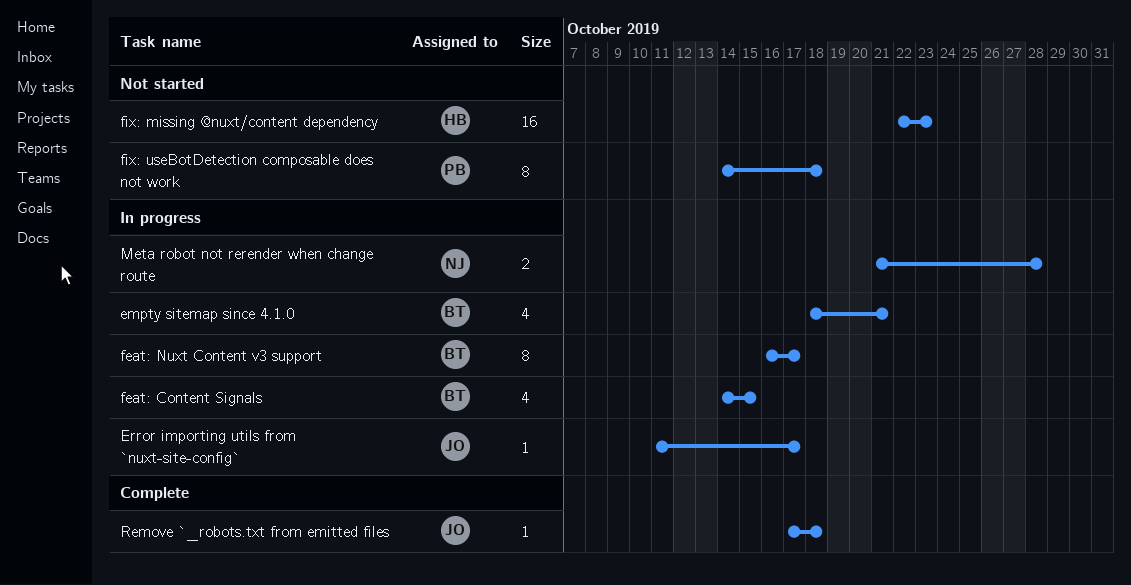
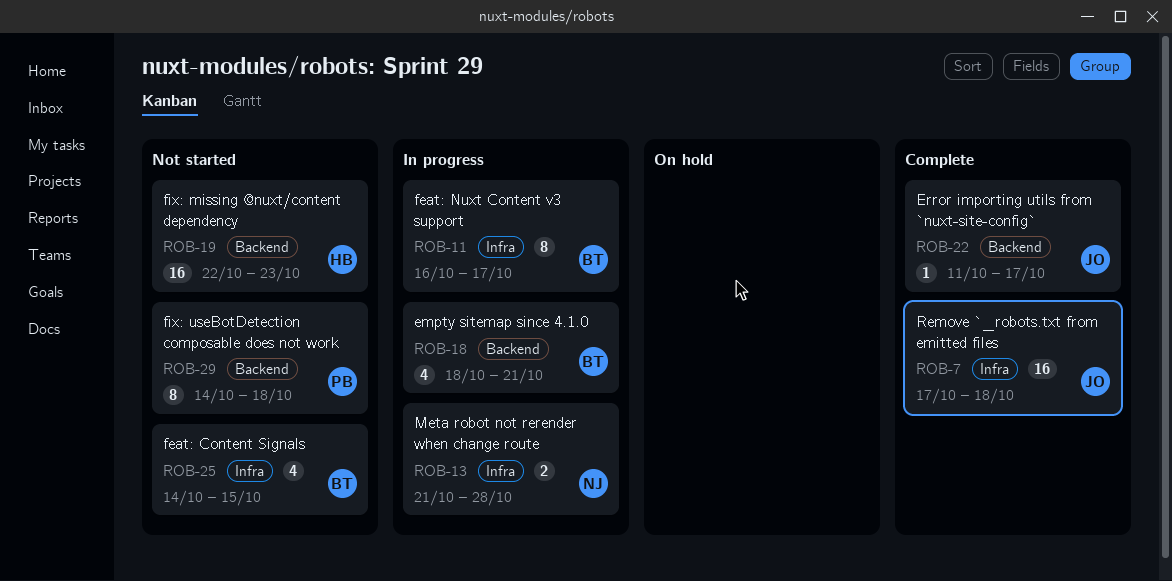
Error importing utils from `nuxt-site-config`, status: In progress -> Complete
feat: Content Signals, status: In progress -> Not started
Remove `_robots.txt from emitted files, estimate: 1 -> 16

